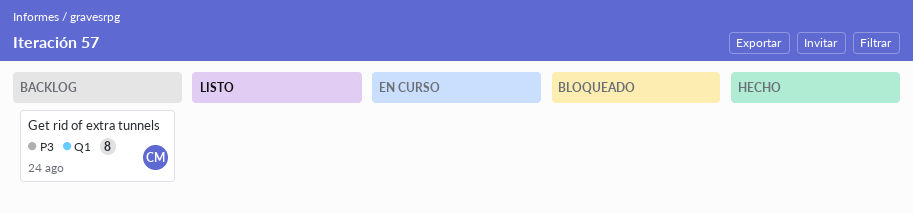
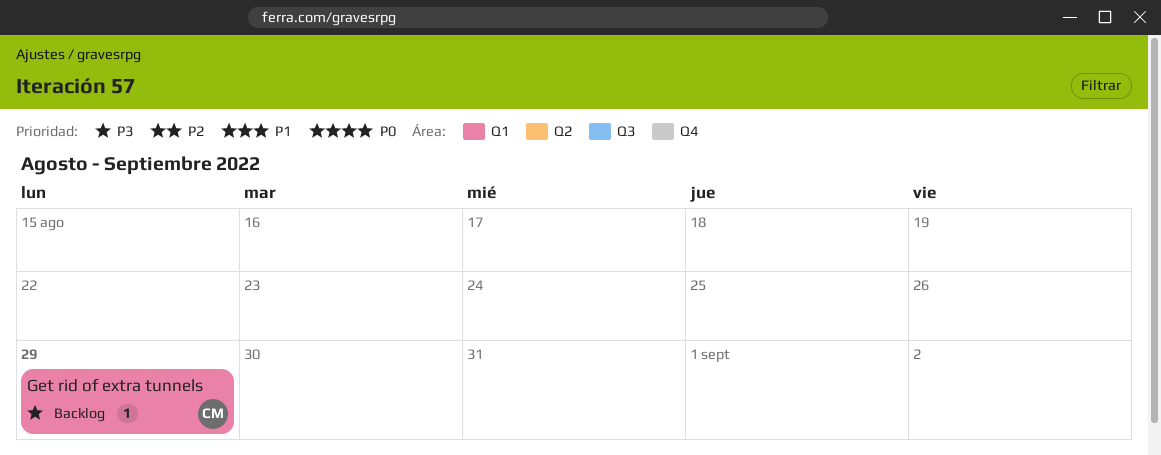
Get rid of extra tunnels, estimate: 8 -> 1
Get rid of extra tunnels, due: Aug 24 -> Aug 29

